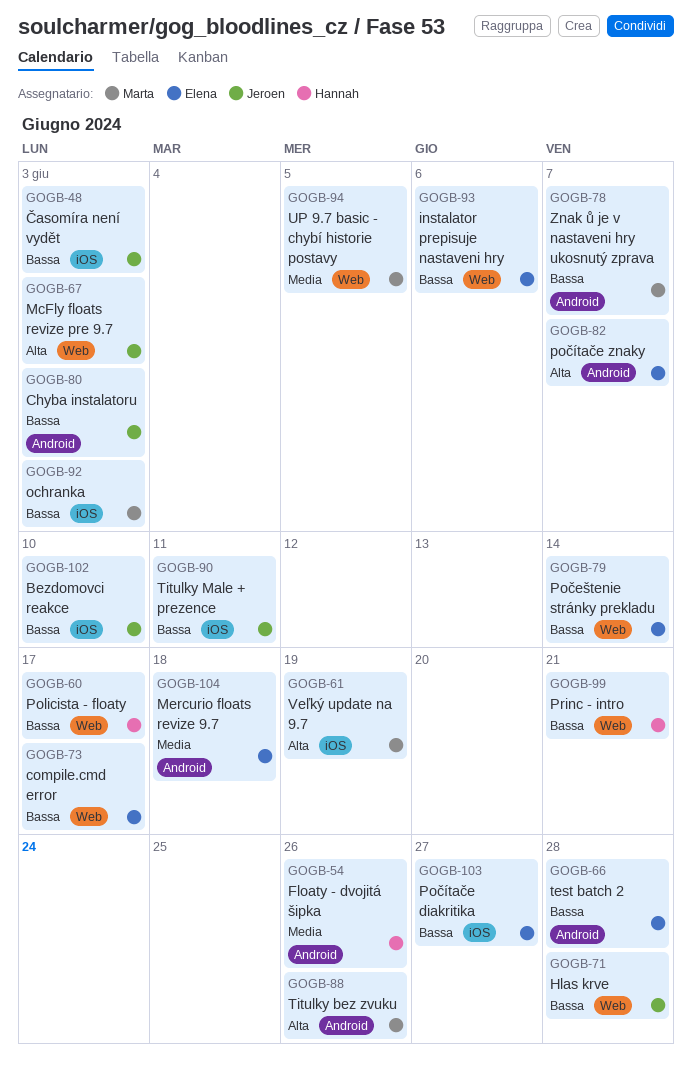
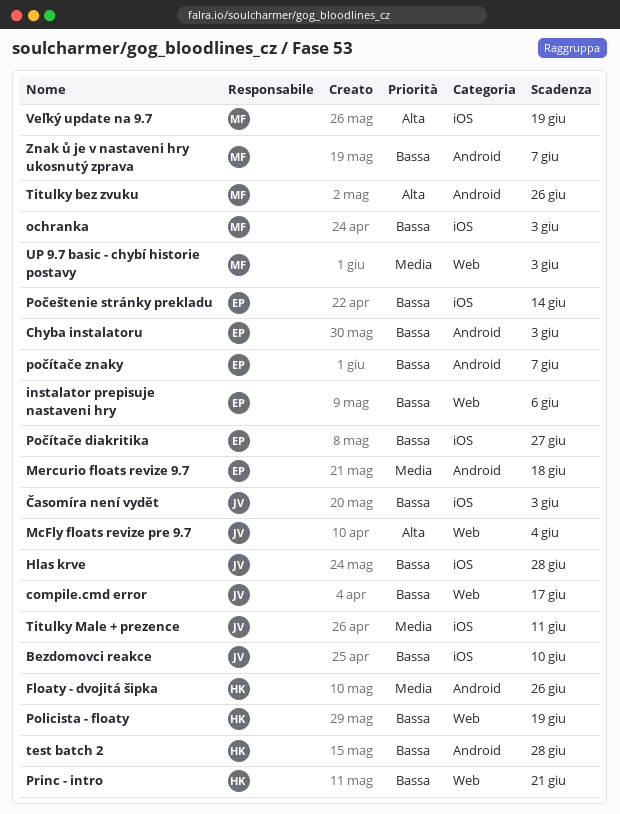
Chyba instalatoru, owner: Jeroen -> Elena
compile.cmd error, owner: Elena -> Jeroen
Hlas krve, label: Web -> iOS
McFly floats revize pre 9.7, due: Jun 3 -> Jun 4
Policista - floaty, due: Jun 17 -> Jun 19
Počeštenie stránky prekladu, label: Web -> iOS
počítače znaky, priority: Alta -> Bassa
test batch 2, owner: Elena -> Hannah
Titulky Male + prezence, priority: Bassa -> Media
UP 9.7 basic - chybí historie postavy, due: Jun 5 -> Jun 3

